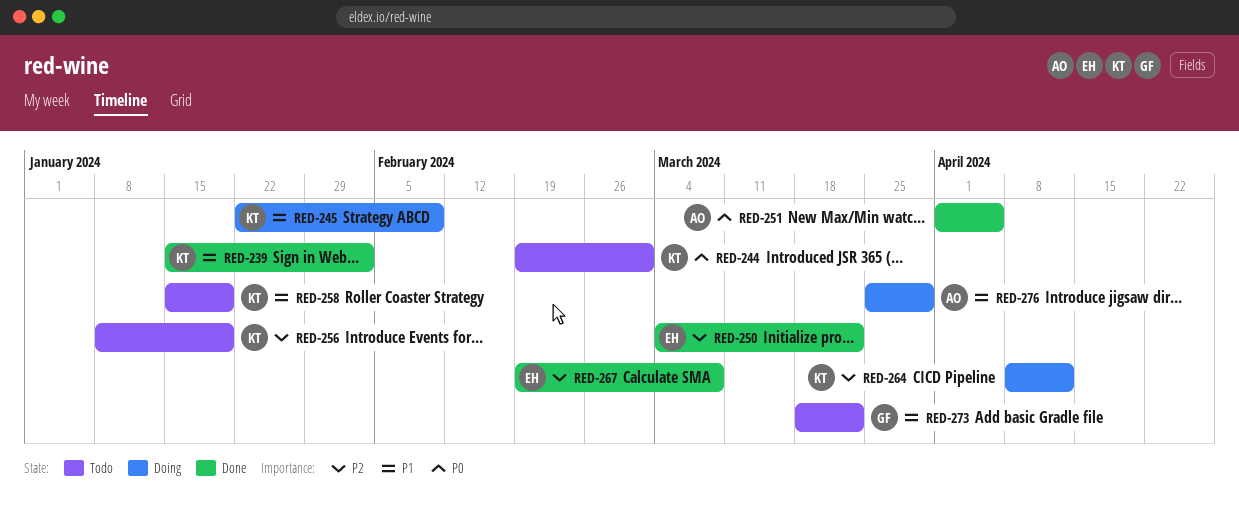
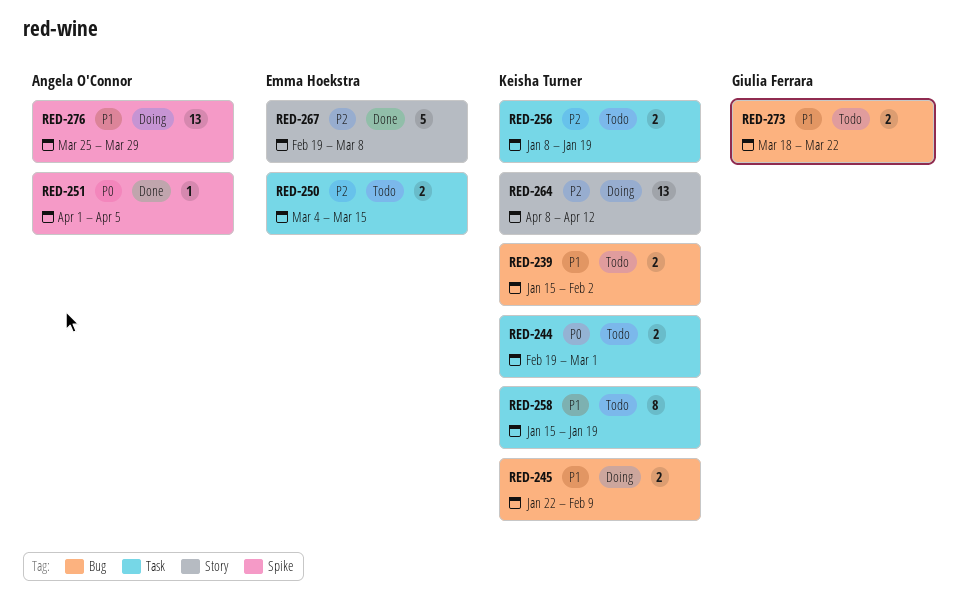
RED-239, status: Done -> Todo
RED-250, status: Done -> Todo
RED-250, due: Mar 22 -> Mar 15

